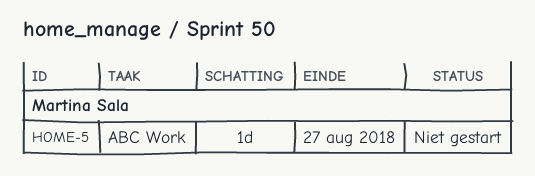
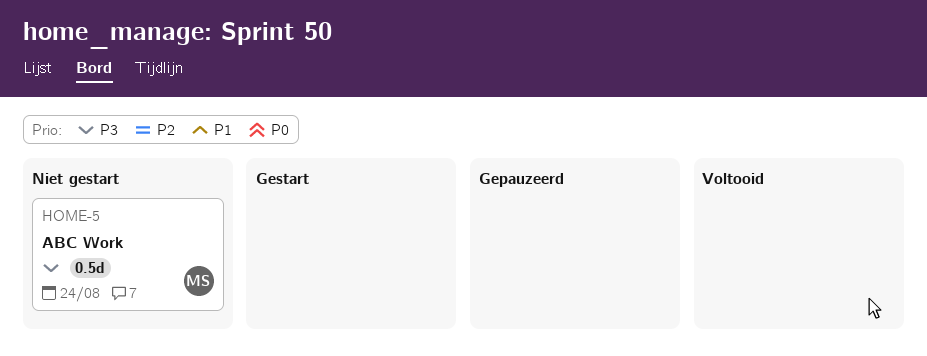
HOME-5, estimate: 1d -> 0.5d
HOME-5, due: Aug 27 -> Aug 24

